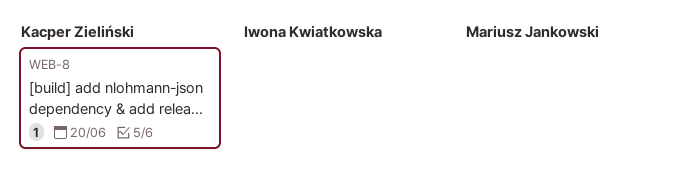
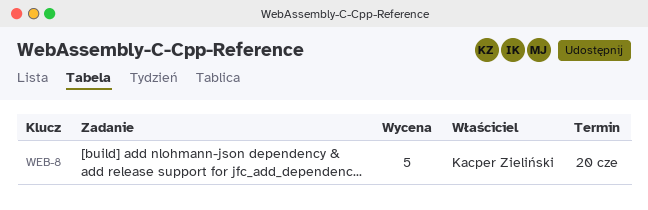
WEB-8, estimate: 1 -> 5

